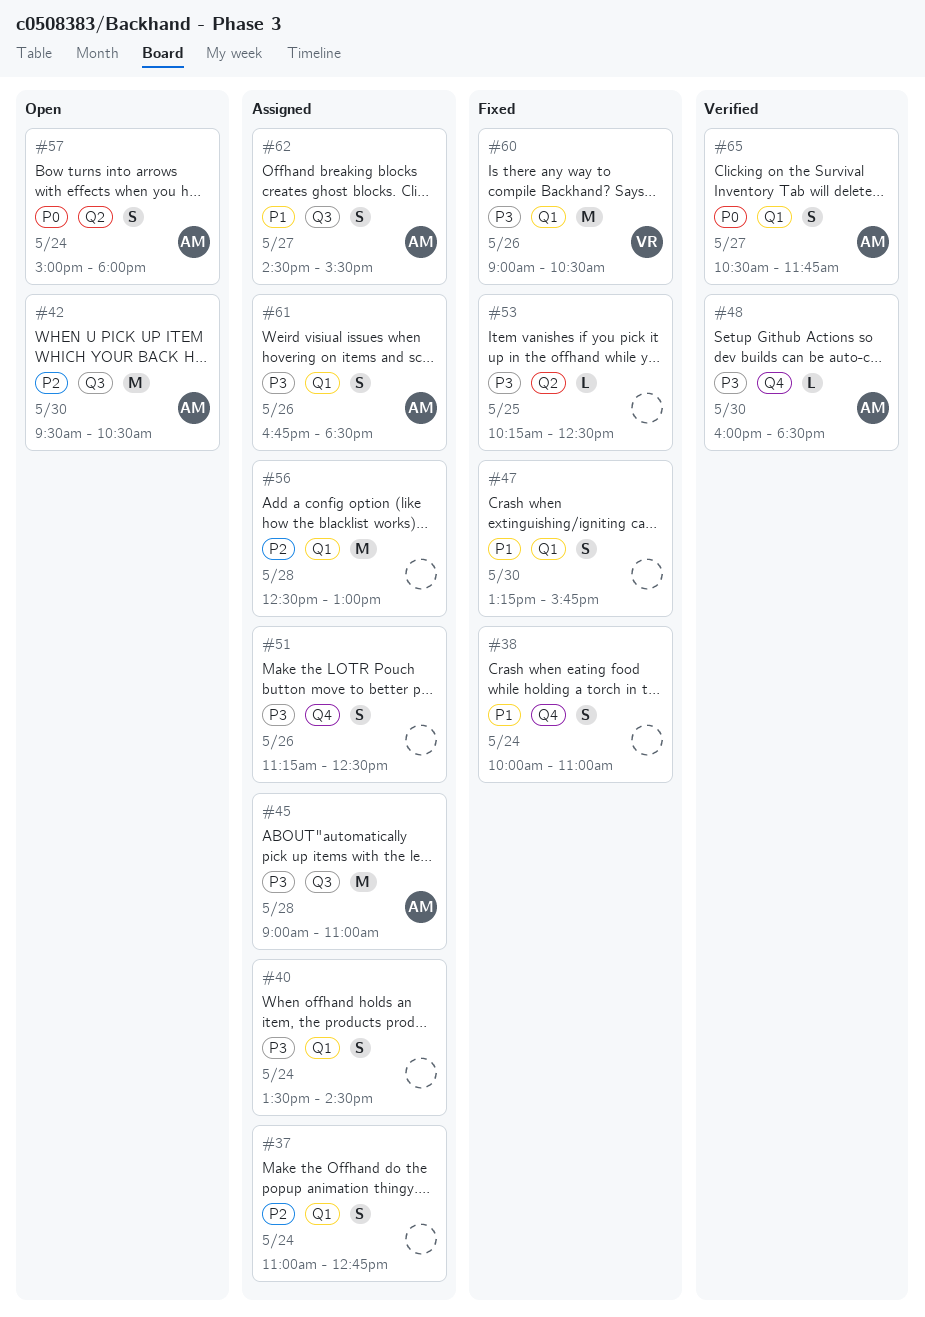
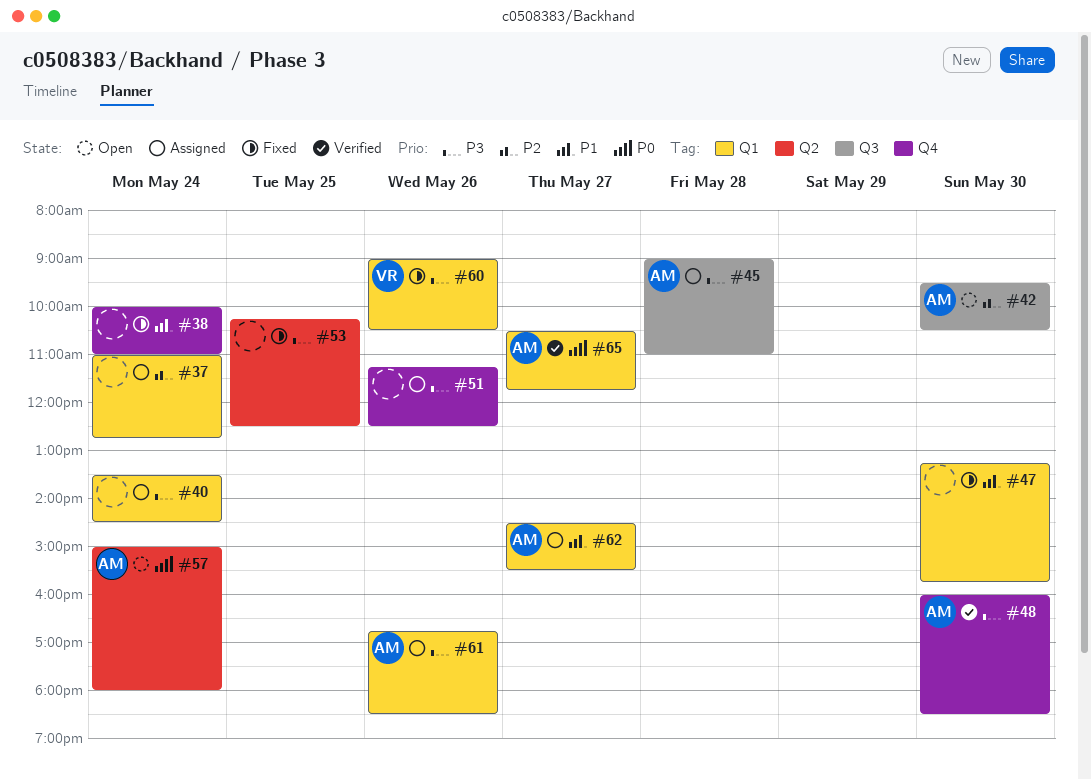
#56: present -> none
#62, label: Q3 -> Q1

